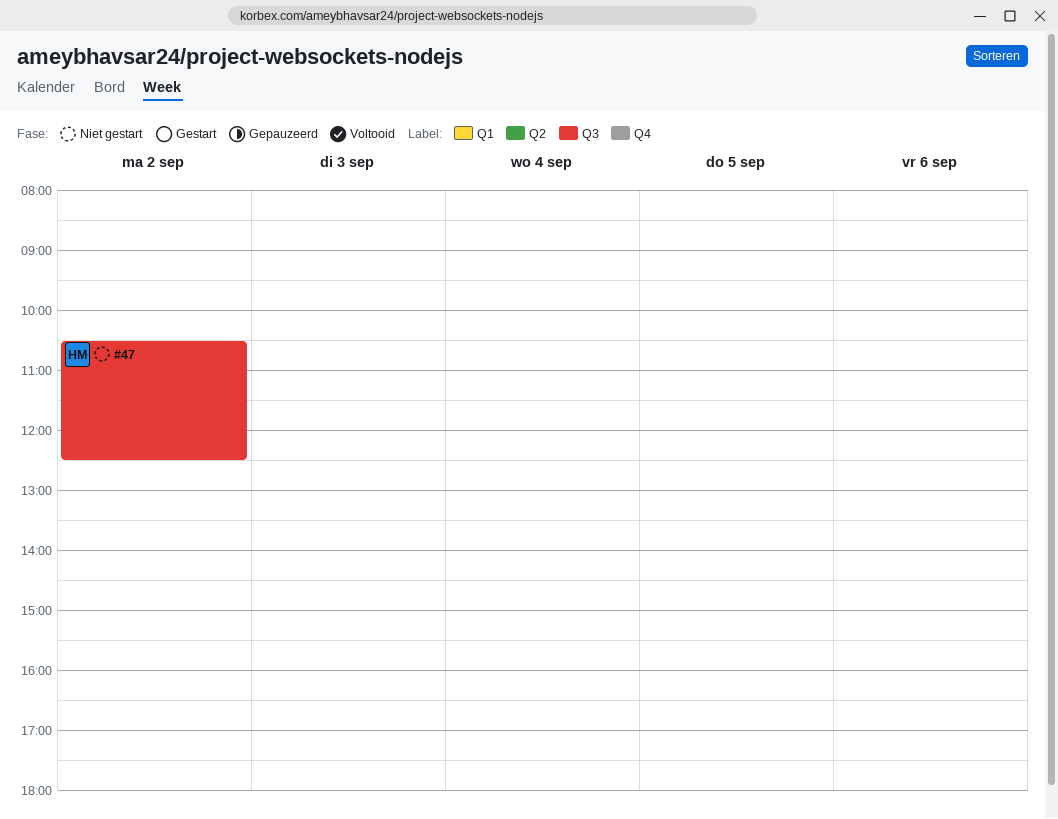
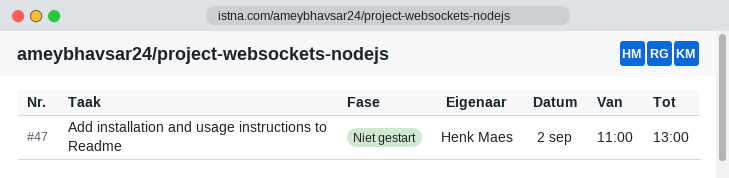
#47, begins: 10:30 -> 11:00
#47, ends: 12:30 -> 13:00

